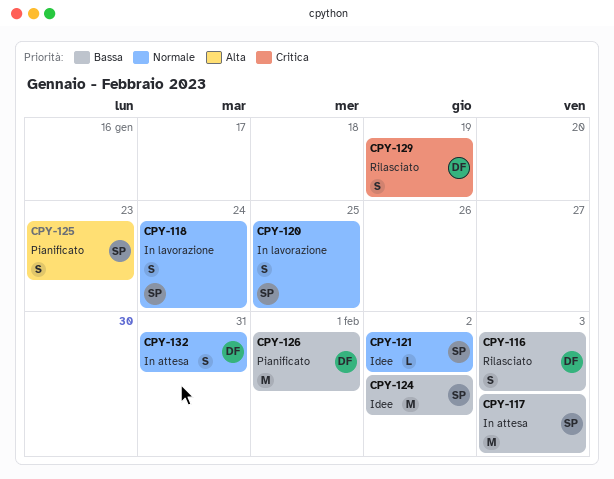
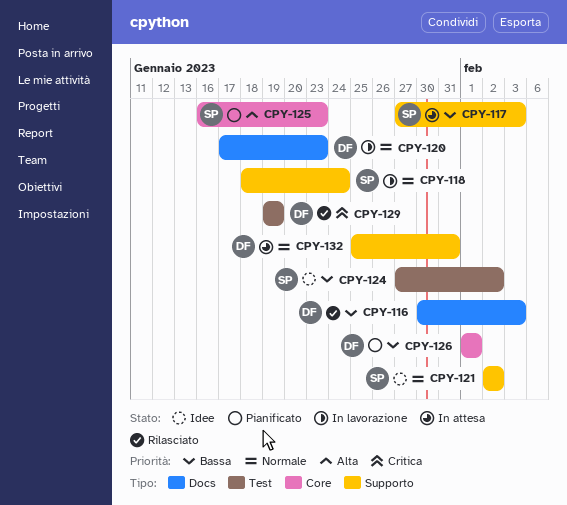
CPY-120, owner: SP -> DF
CPY-120, due: Jan 25 -> Jan 23

